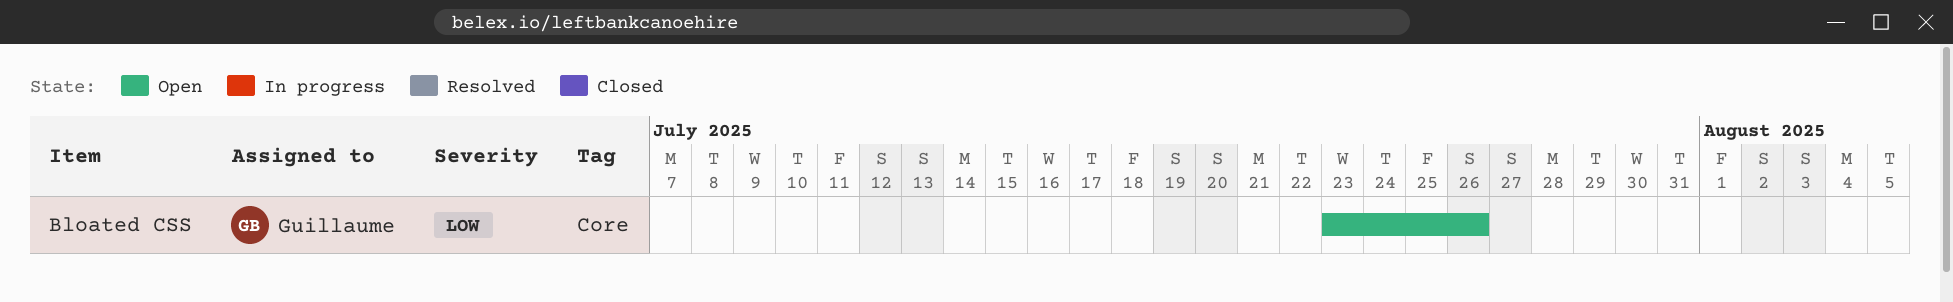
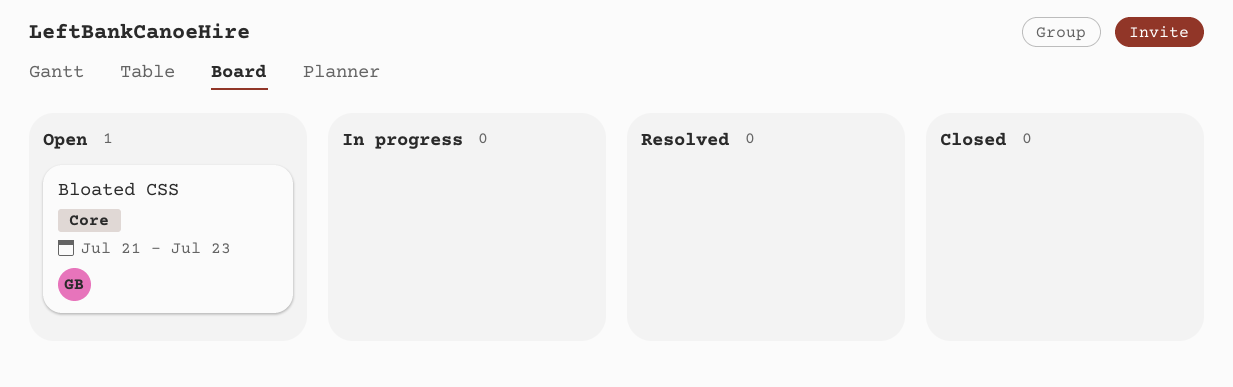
Bloated CSS, start: Jul 23 -> Jul 21
Bloated CSS, due: Jul 26 -> Jul 23

